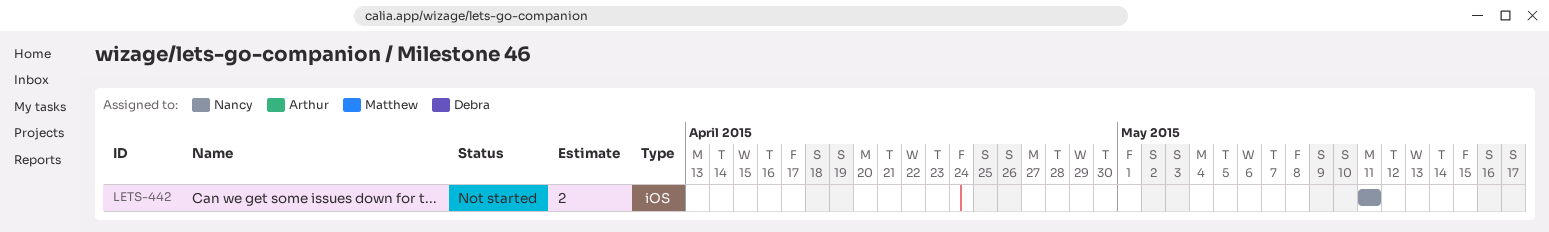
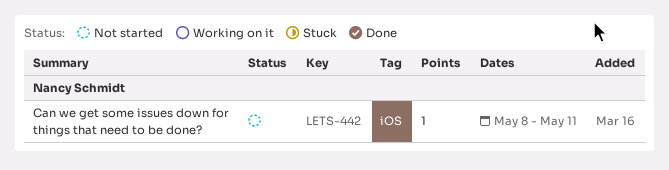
LETS-442, estimate: 2 -> 1
LETS-442, start: May 11 -> May 8

